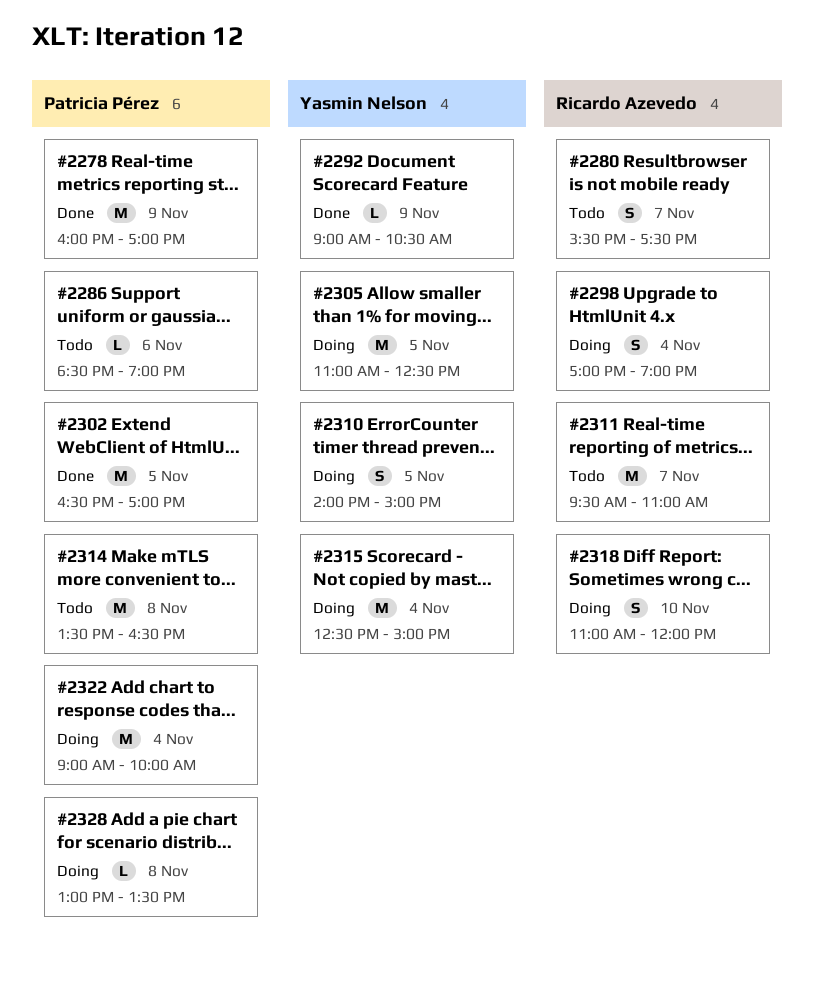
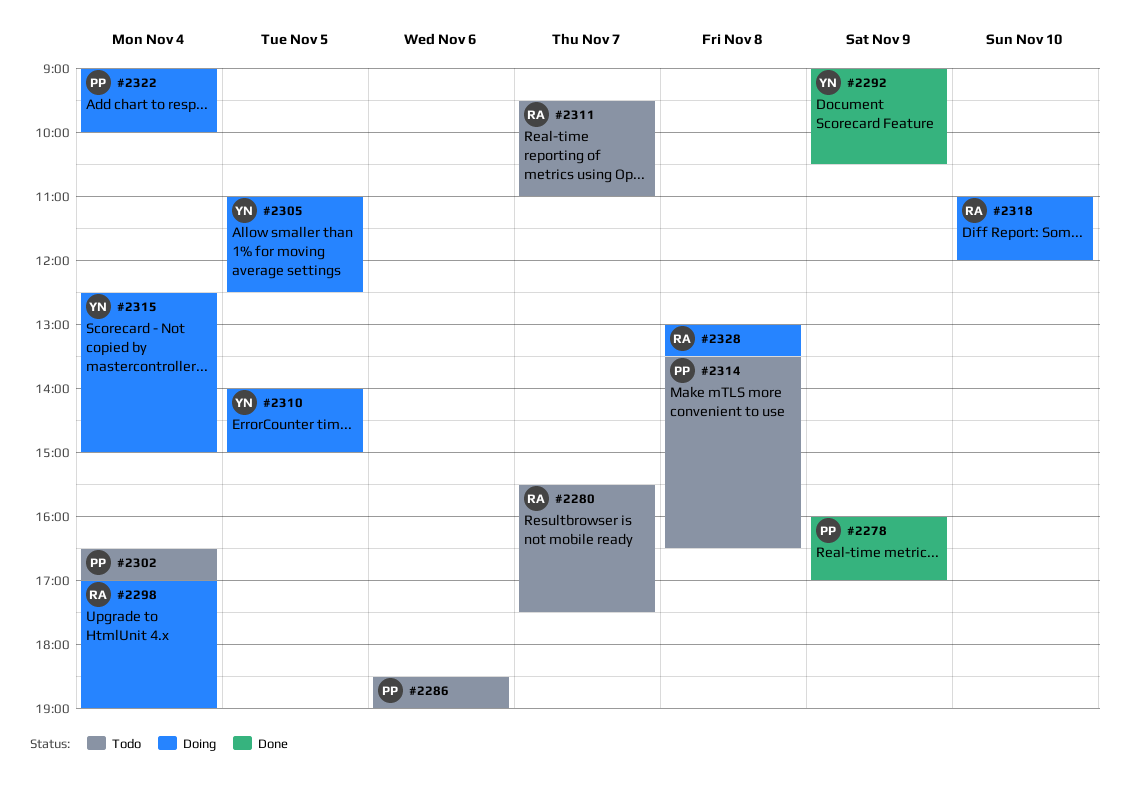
#2302, status: Done -> Todo
#2302, day: Nov 5 -> Nov 4
#2328, owner: Patricia Pérez -> Ricardo Azevedo

